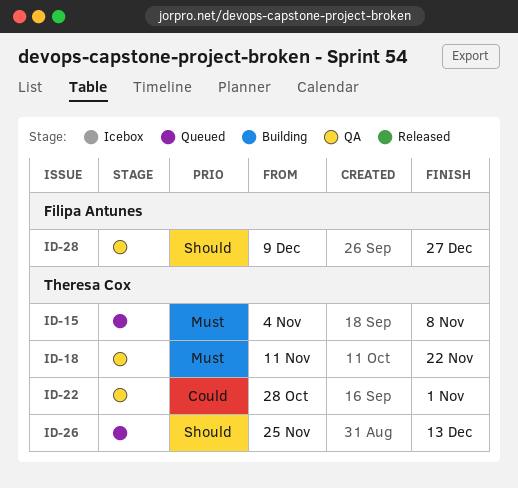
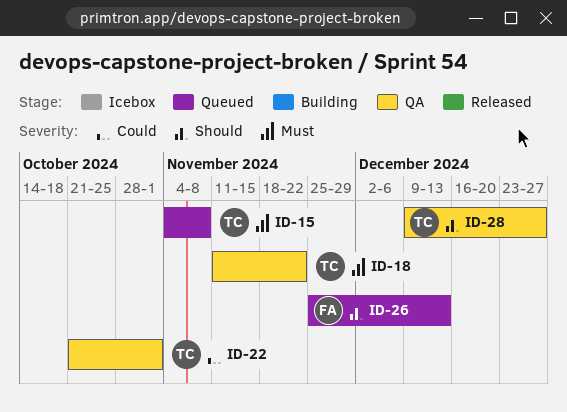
ID-22, start: Oct 28 -> Oct 21
ID-26, owner: Theresa Cox -> Filipa Antunes
ID-28, owner: Filipa Antunes -> Theresa Cox

